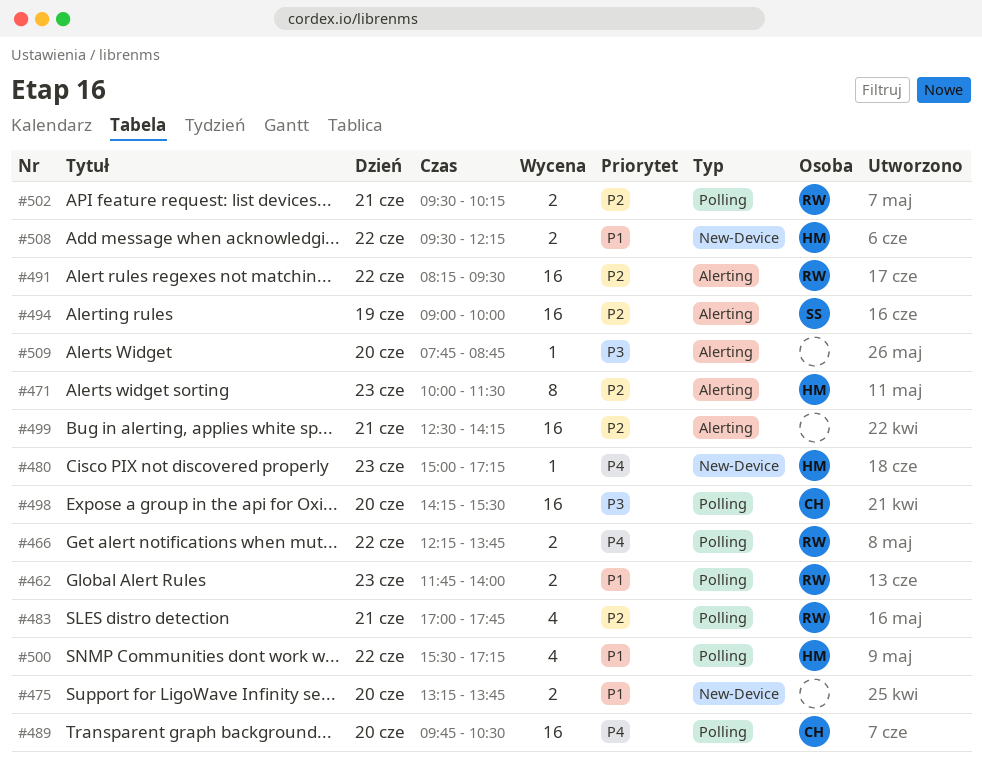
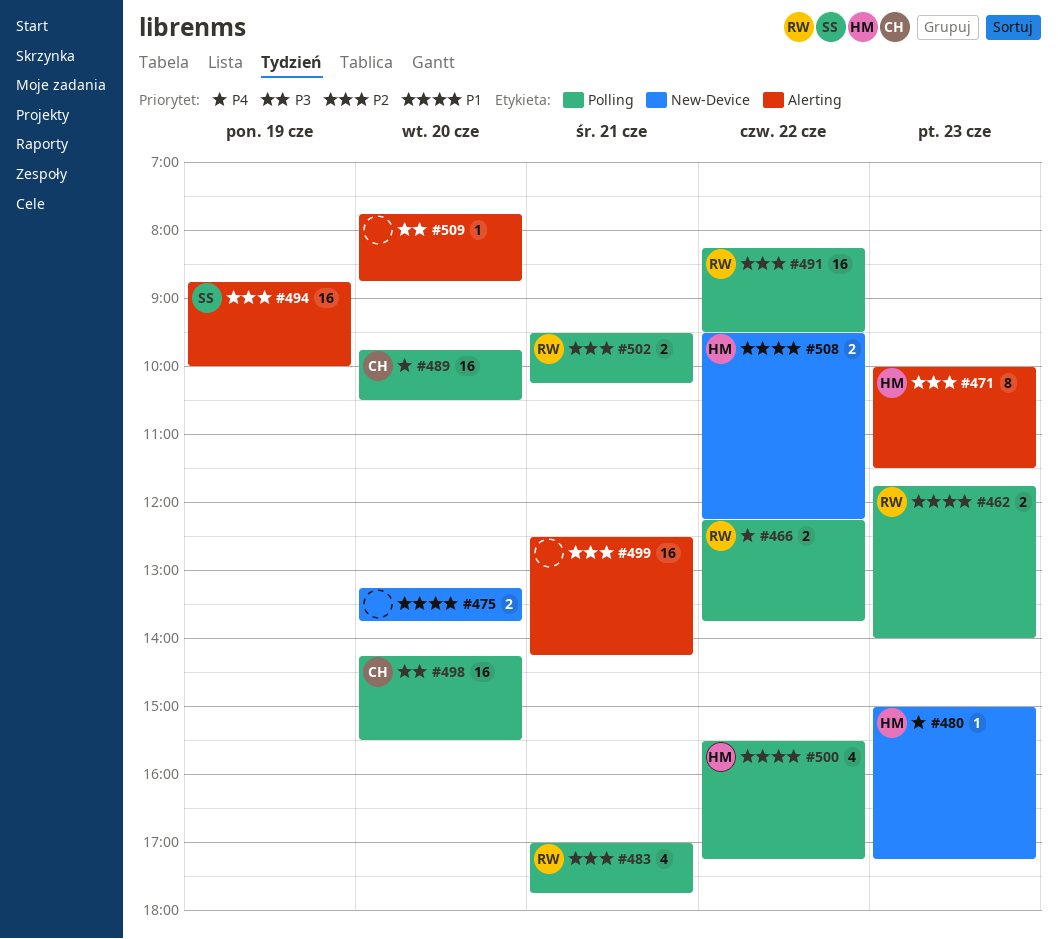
#491, label: Alerting -> Polling
#494, begins: 09:00 -> 08:45

